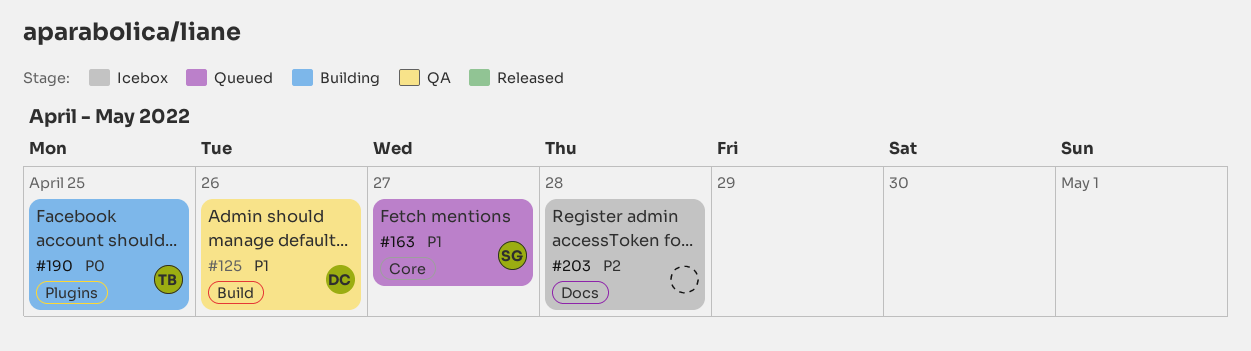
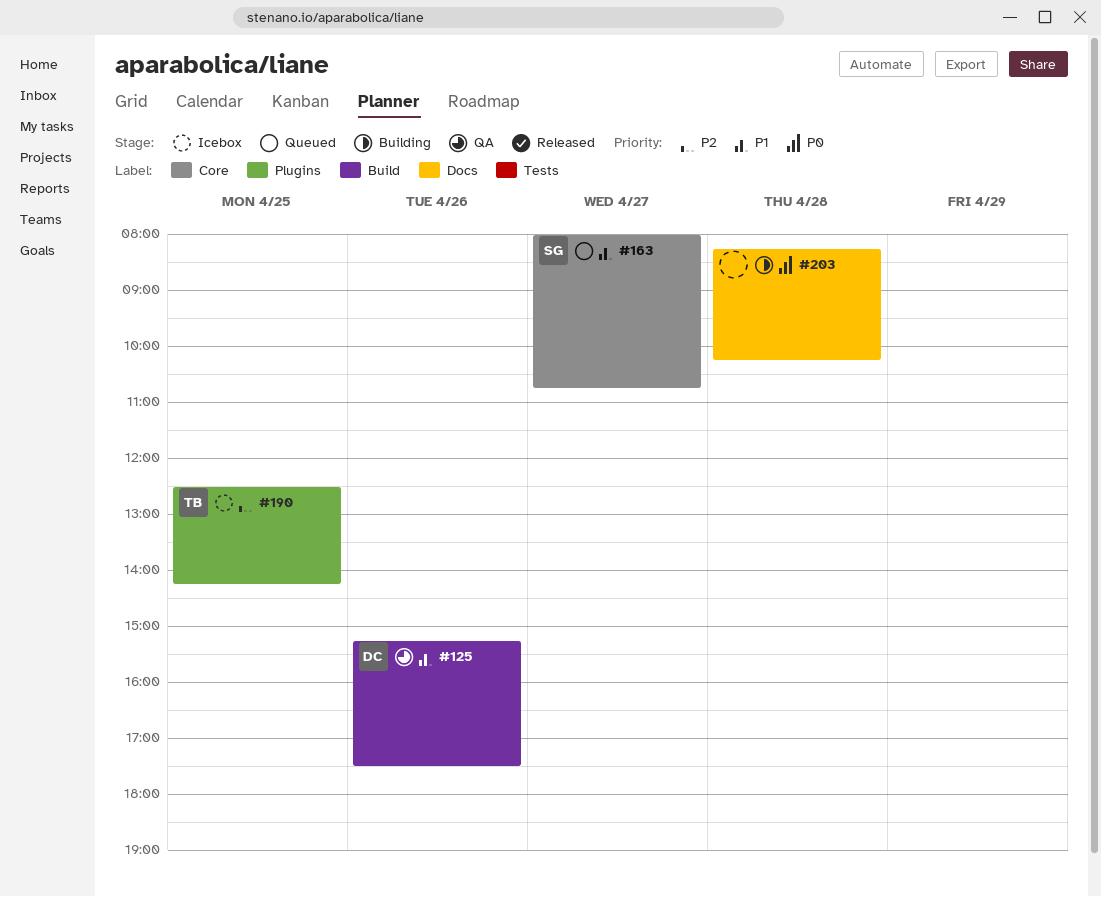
#190, status: Building -> Icebox
#190, priority: P0 -> P2
#203, status: Icebox -> Building
#203, priority: P2 -> P0

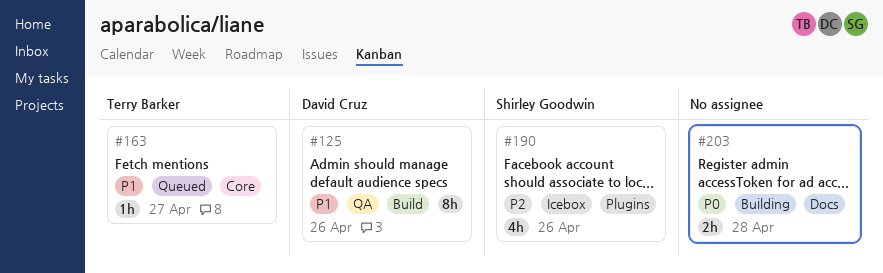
#163, owner: Shirley Goodwin -> Terry Barker
#190, owner: Terry Barker -> Shirley Goodwin
#190, day: Apr 25 -> Apr 26

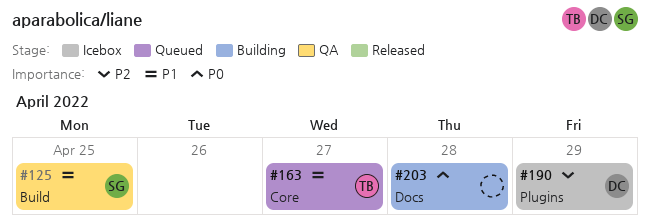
#125, owner: David Cruz -> Shirley Goodwin
#125, day: Apr 26 -> Apr 25
#190, owner: Shirley Goodwin -> David Cruz
#190, day: Apr 26 -> Apr 29

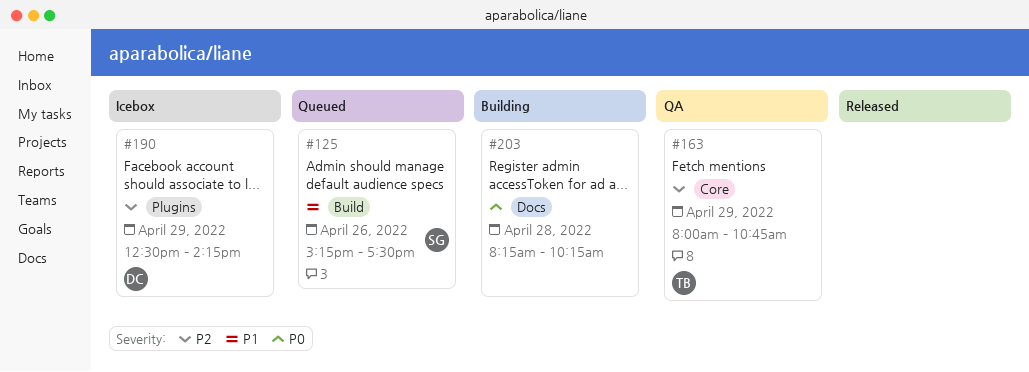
#125, status: QA -> Queued
#125, day: Apr 25 -> Apr 26
#163, status: Queued -> QA
#163, priority: P1 -> P2
#163, day: Apr 27 -> Apr 29

